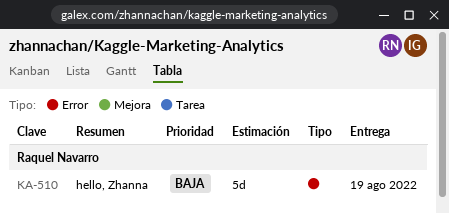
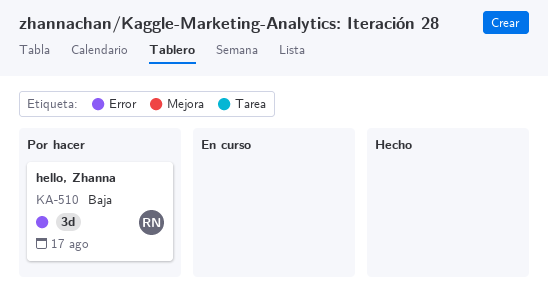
KA-510, estimate: 5d -> 3d
KA-510, due: Aug 19 -> Aug 17

